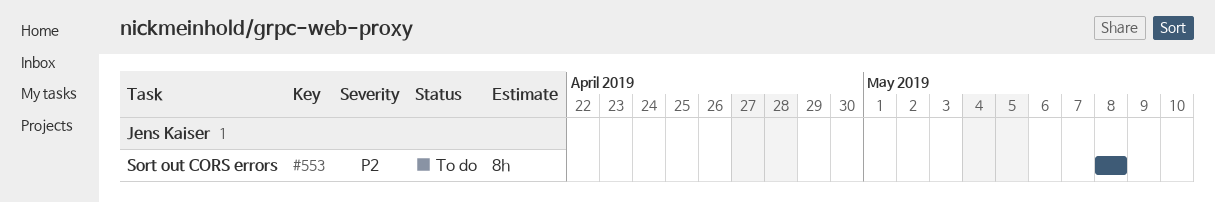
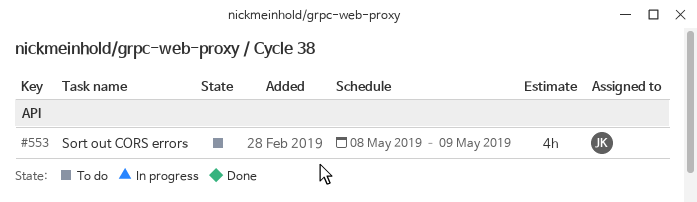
#553, estimate: 8h -> 4h
#553, due: May 8 -> May 9

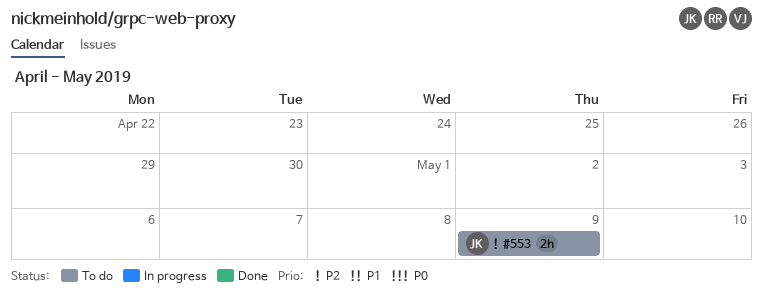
#553, estimate: 4h -> 2h
#553, start: May 8 -> May 9

